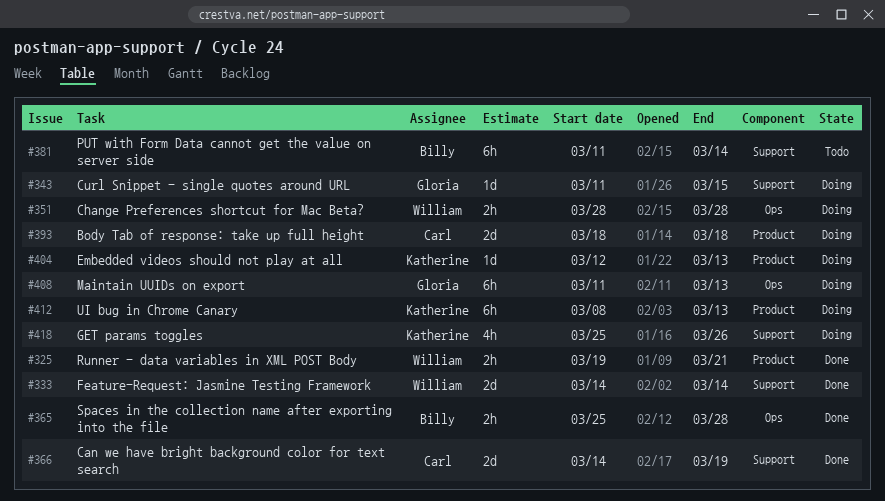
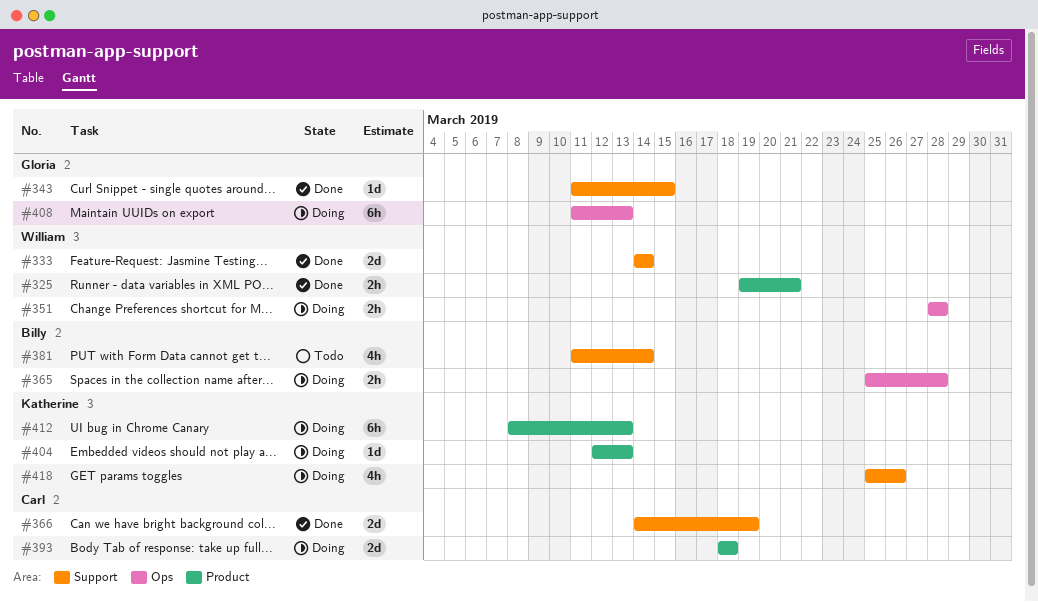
#343, status: Doing -> Done
#365, status: Done -> Doing
#381, estimate: 6h -> 4h

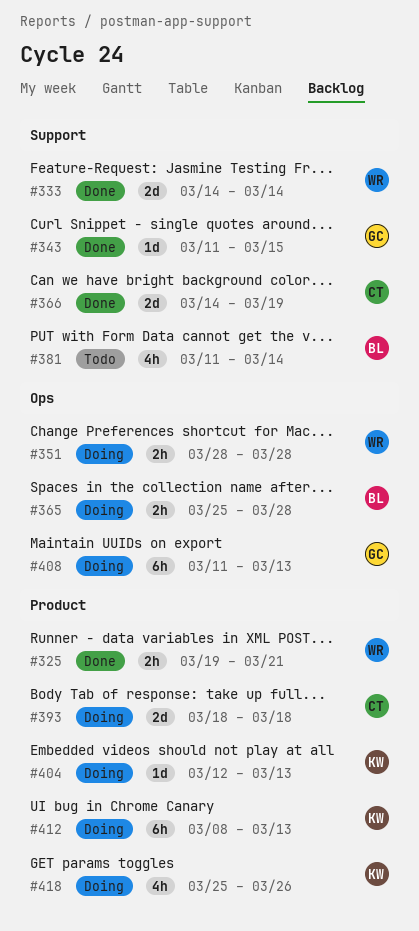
#418, label: Support -> Product

